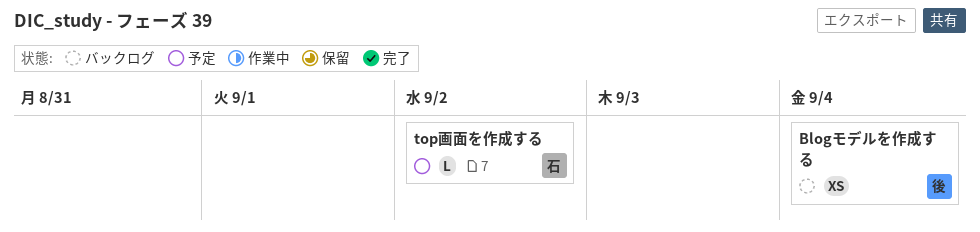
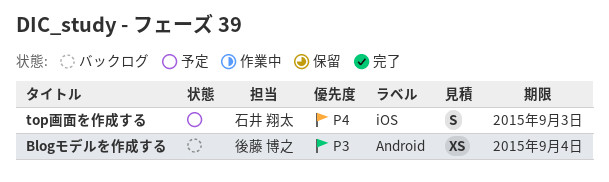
top画面を作成する, estimate: L -> S
top画面を作成する, due: Sep 2 -> Sep 3

